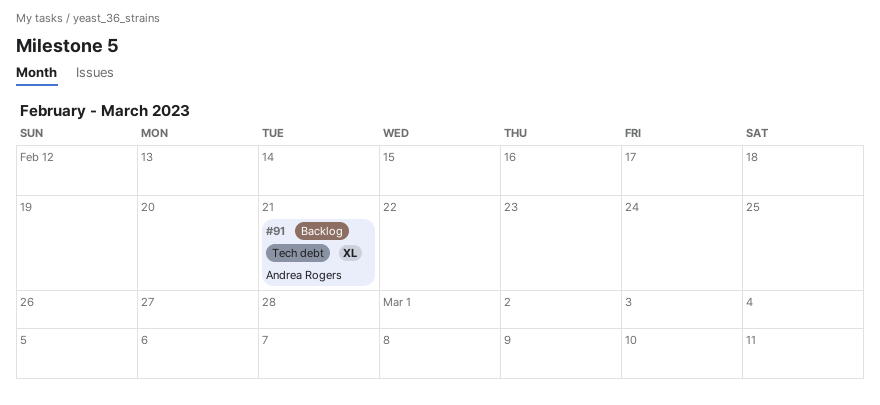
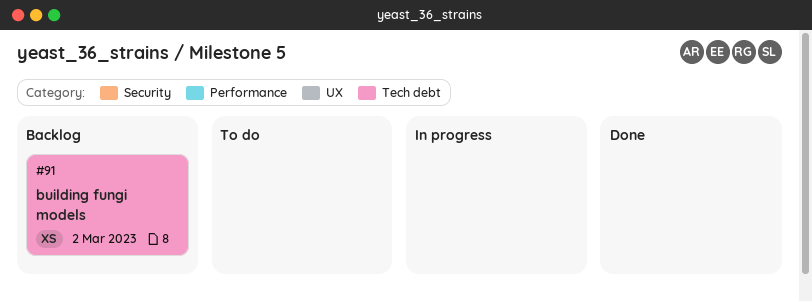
#91, estimate: XL -> XS
#91, due: Feb 21 -> Mar 2

